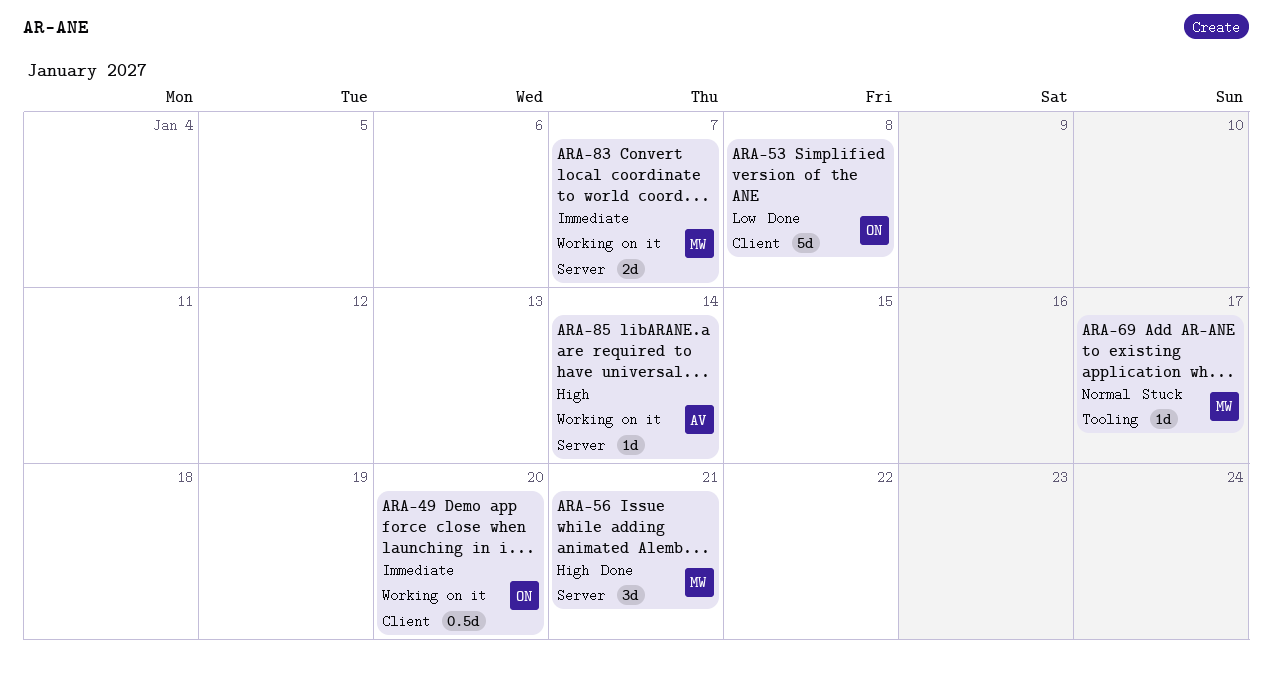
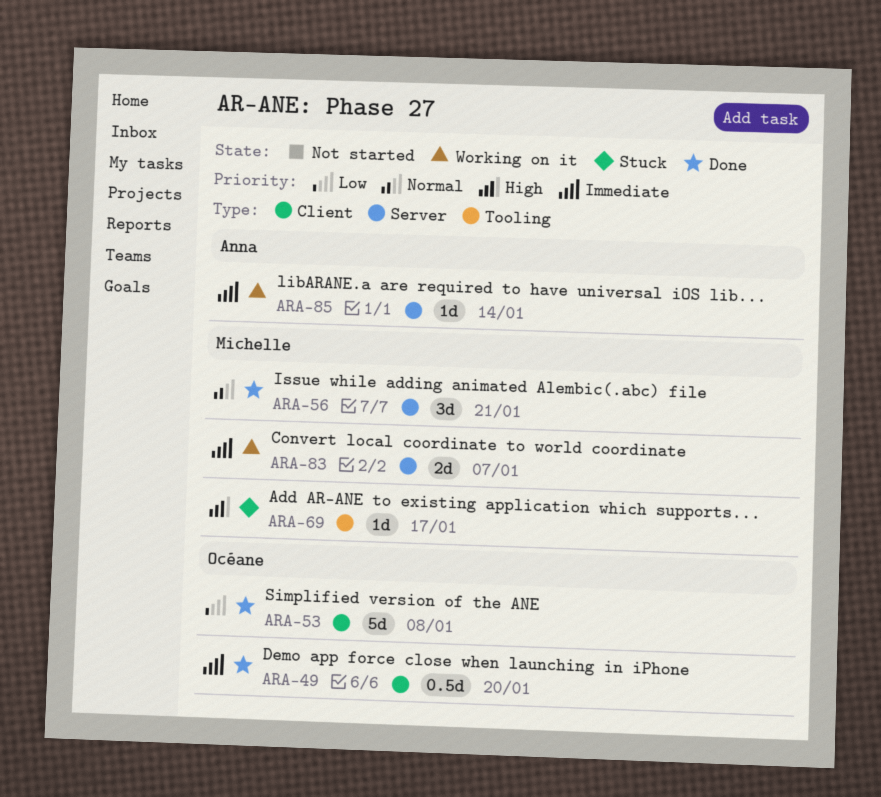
ARA-49, status: Working on it -> Done
ARA-56, priority: High -> Normal
ARA-69, priority: Normal -> High
ARA-85, priority: High -> Immediate

